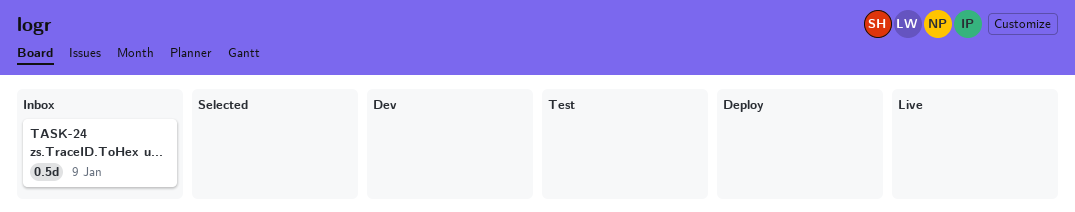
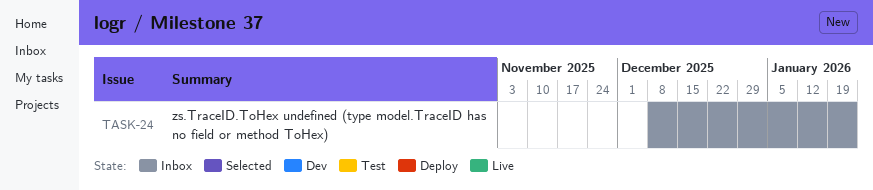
TASK-24, due: Jan 9 -> Jan 23

